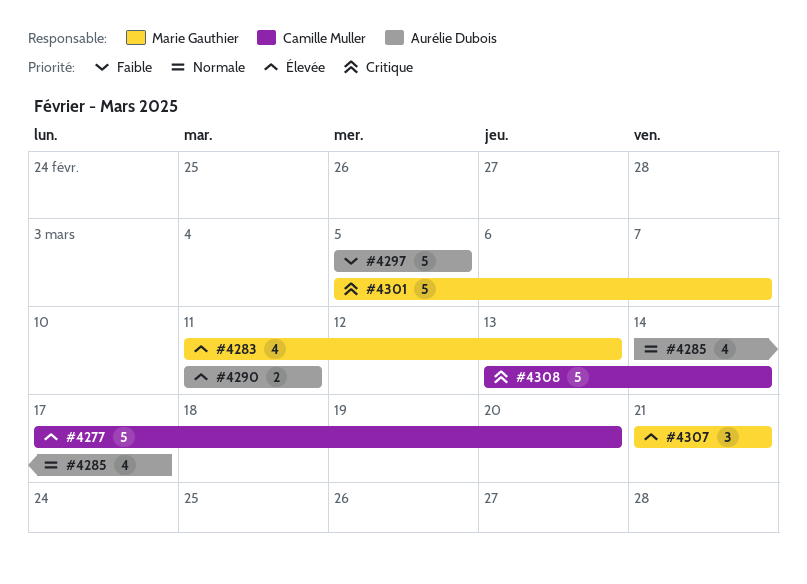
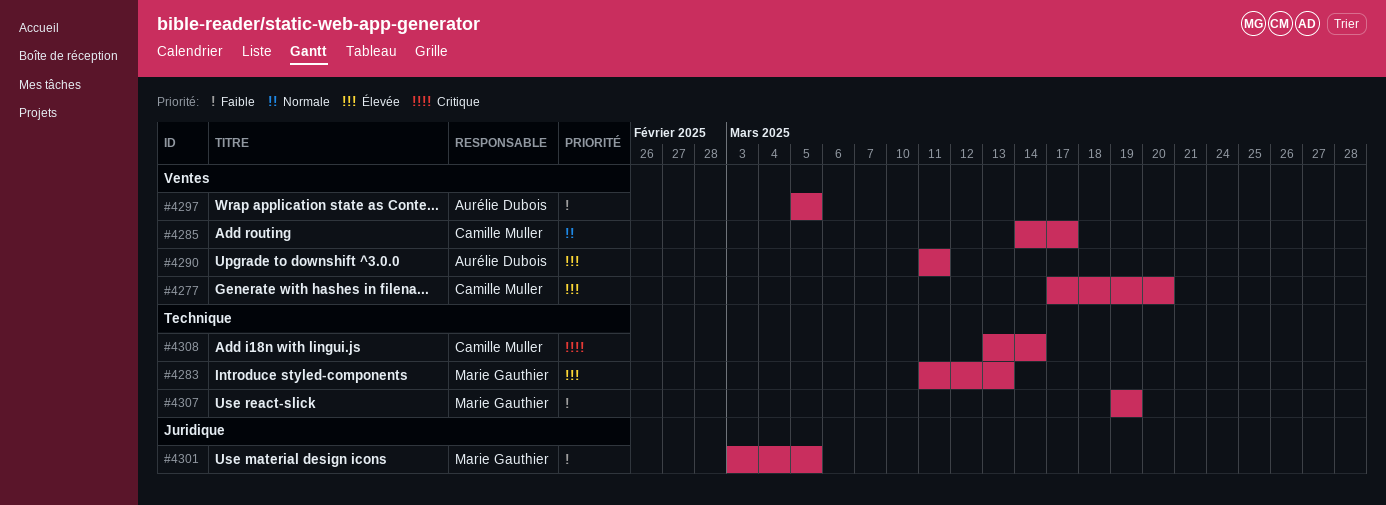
#4285, owner: Aurélie Dubois -> Camille Muller
#4301, priority: Critique -> Faible
#4301, start: Mar 5 -> Mar 3
#4301, due: Mar 7 -> Mar 5
#4307, priority: Élevée -> Faible
#4307, start: Mar 21 -> Mar 19
#4307, due: Mar 21 -> Mar 19

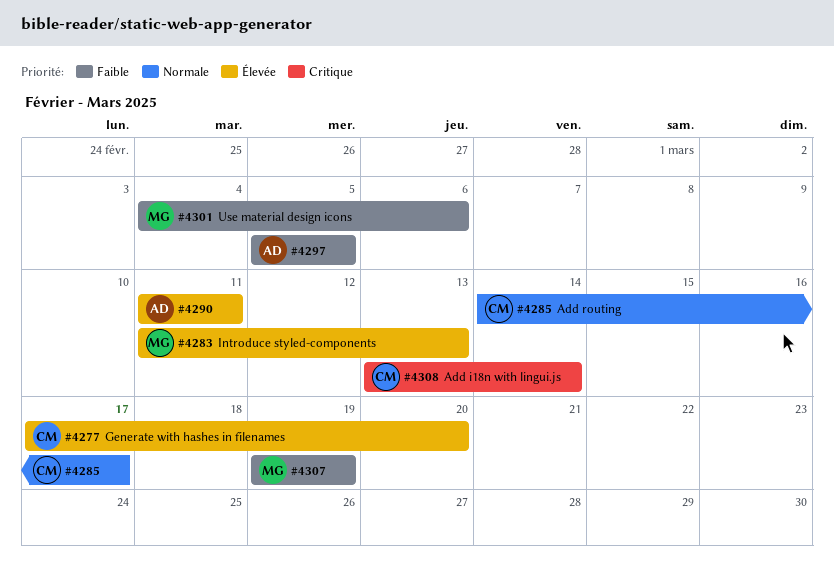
#4301, start: Mar 3 -> Mar 4
#4301, due: Mar 5 -> Mar 6

